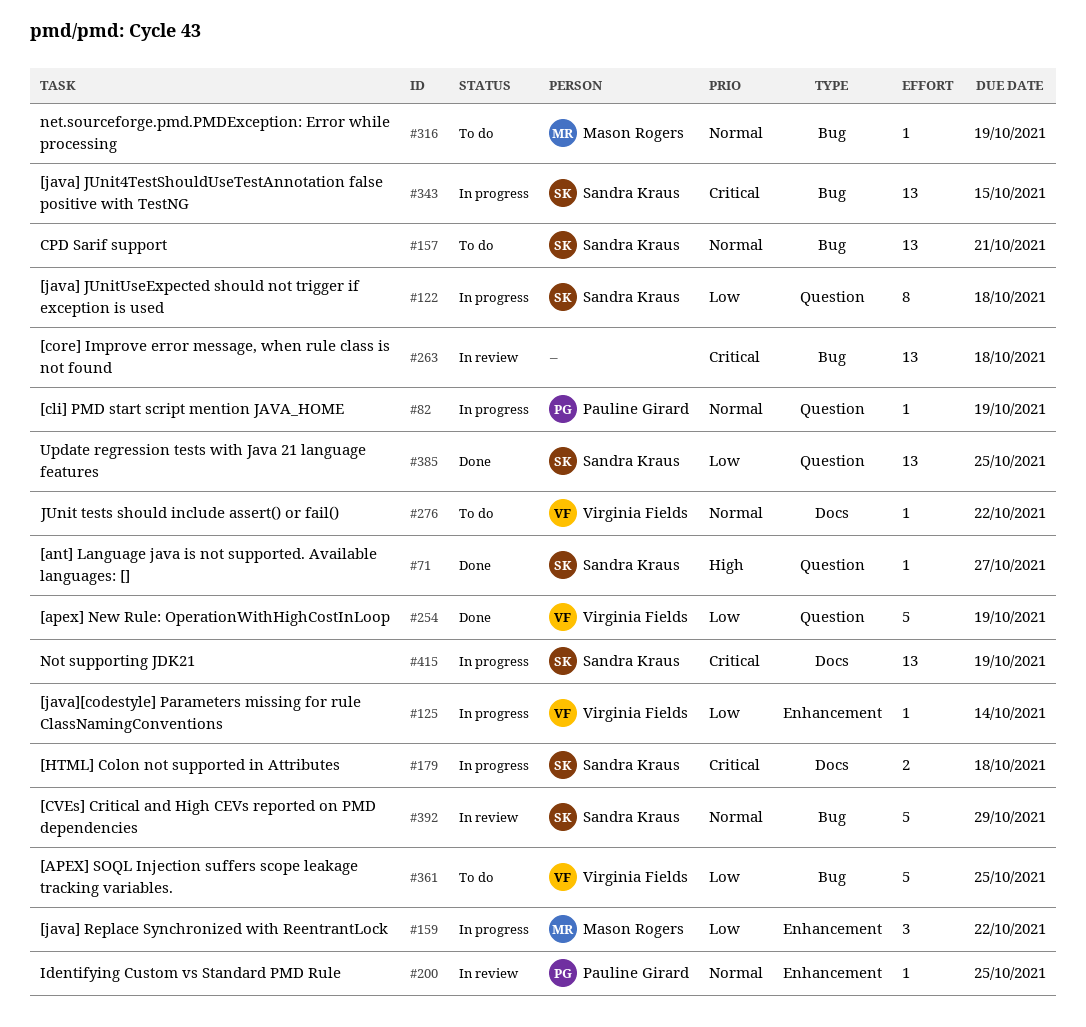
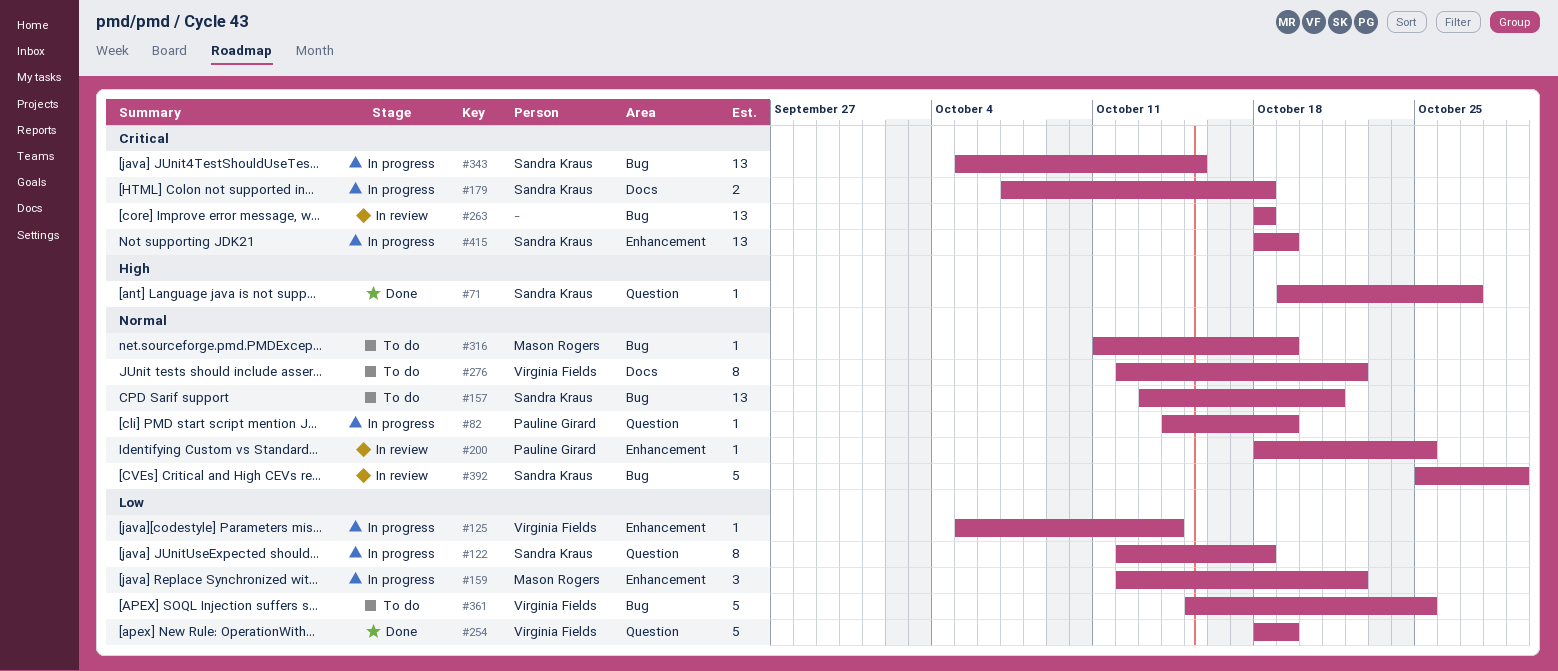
#276, estimate: 1 -> 8
#385: present -> none
#415, label: Docs -> Enhancement

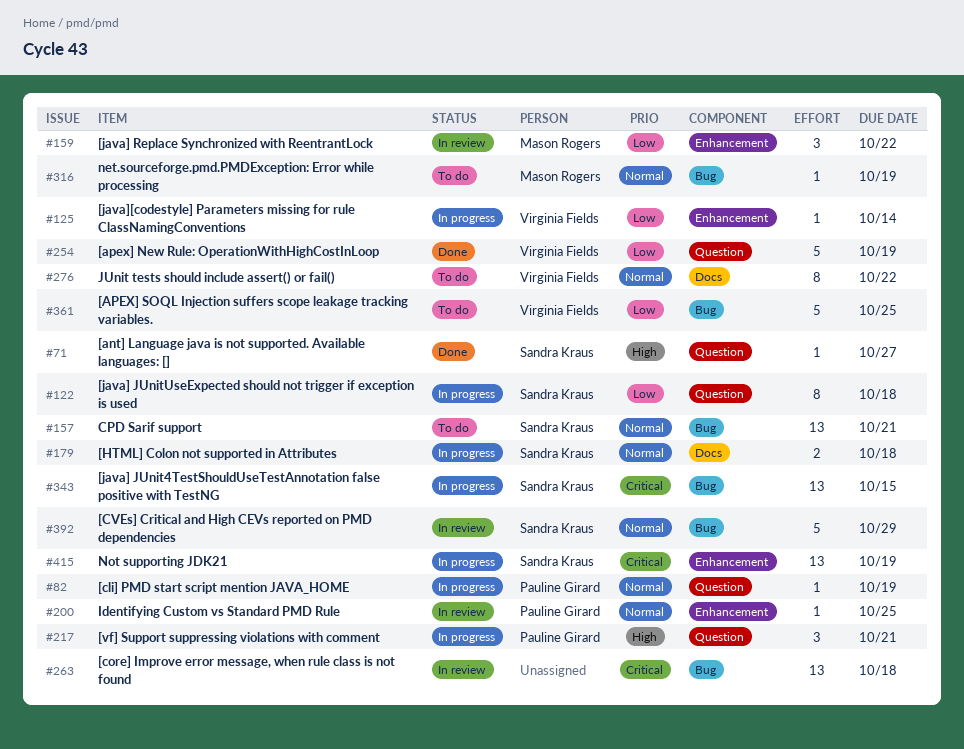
#159, status: In progress -> In review
#179, priority: Critical -> Normal
#217: none -> present

